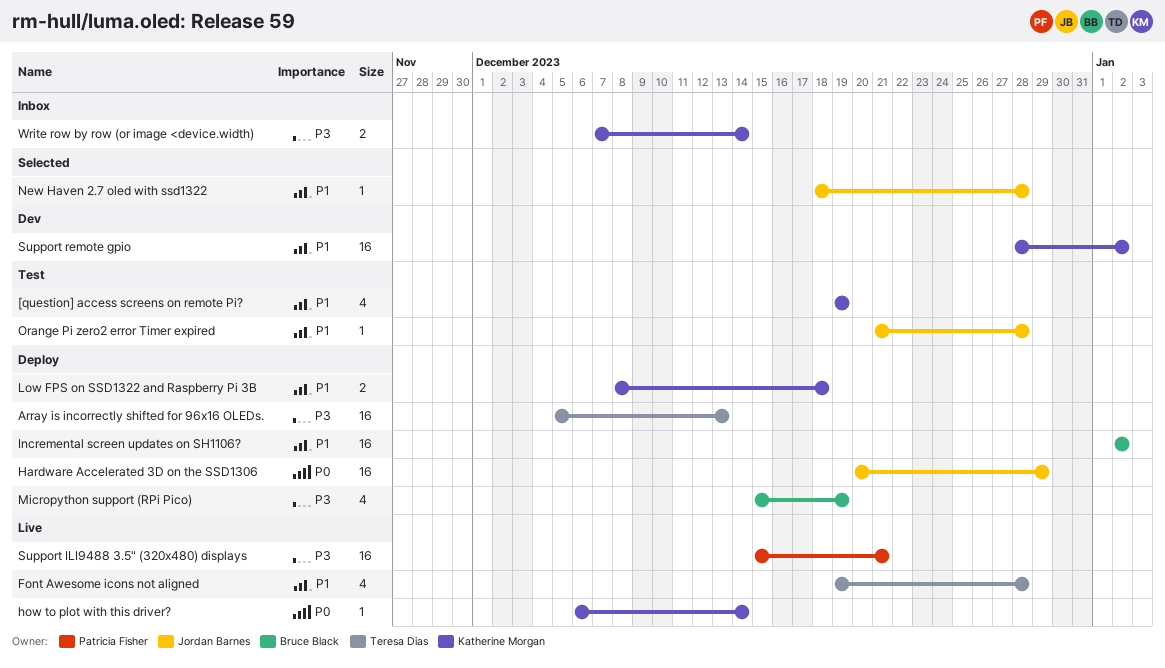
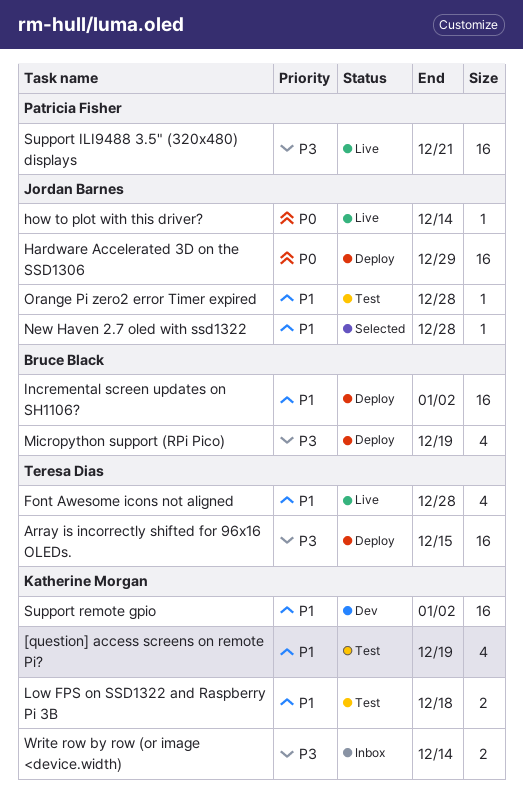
Array is incorrectly shifted for 96x16 OLEDs., due: Dec 13 -> Dec 15
how to plot with this driver?, owner: Katherine Morgan -> Jordan Barnes
Low FPS on SSD1322 and Raspberry Pi 3B, status: Deploy -> Test

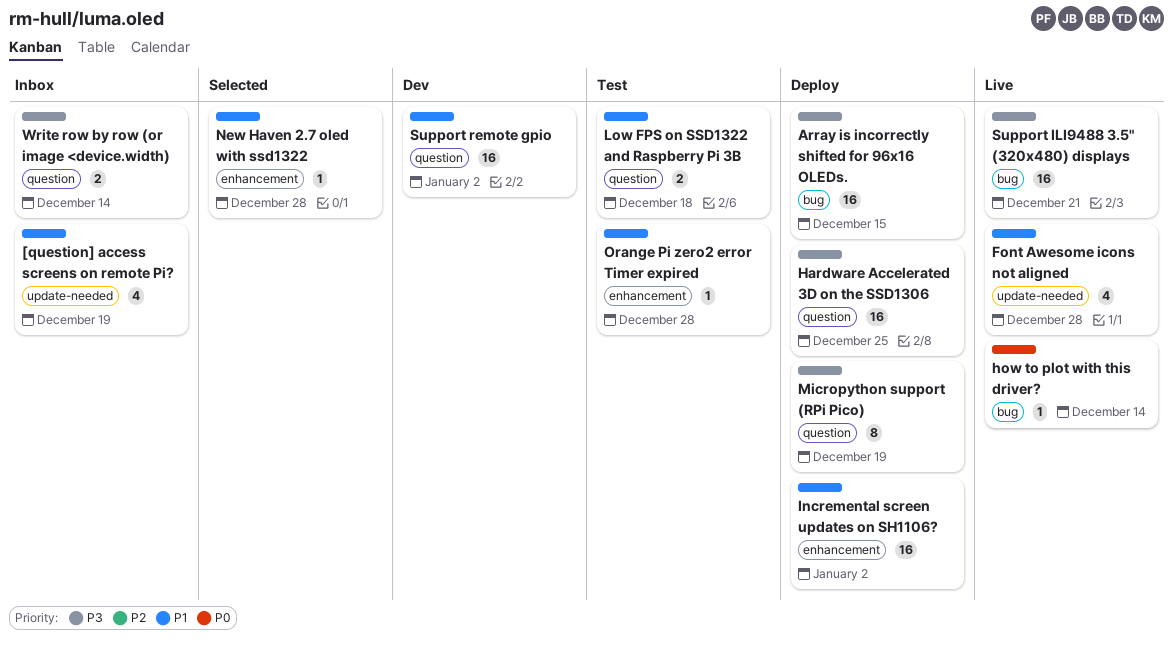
[question] access screens on remote Pi?, status: Test -> Inbox
Hardware Accelerated 3D on the SSD1306, priority: P0 -> P3
Hardware Accelerated 3D on the SSD1306, due: Dec 29 -> Dec 25
Micropython support (RPi Pico), estimate: 4 -> 8

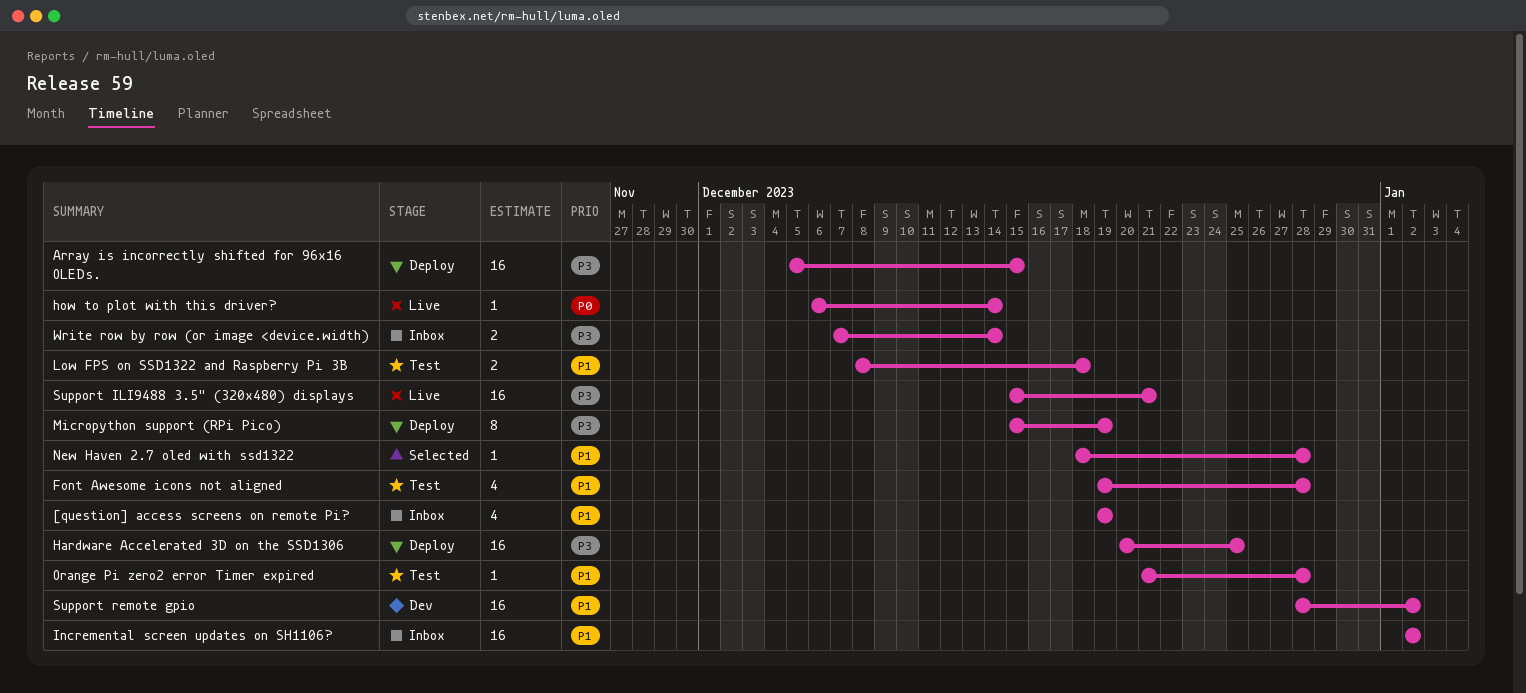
Font Awesome icons not aligned, status: Live -> Test
Incremental screen updates on SH1106?, status: Deploy -> Inbox

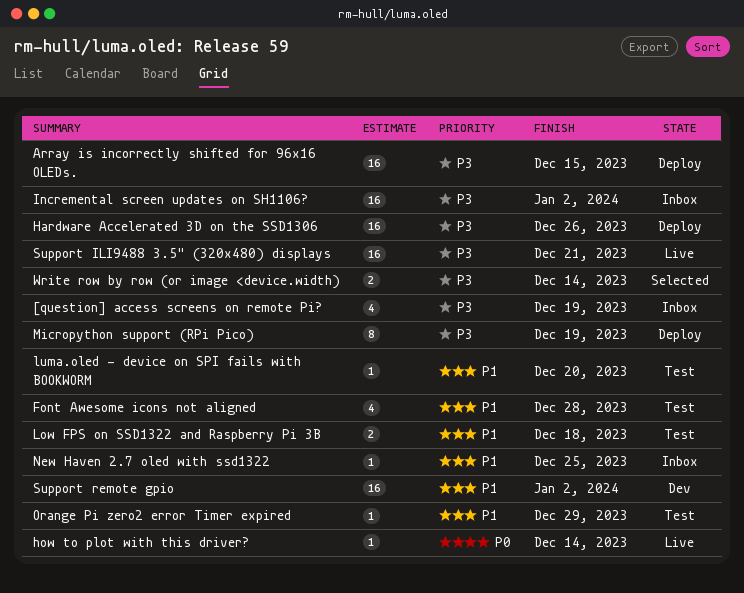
[question] access screens on remote Pi?, priority: P1 -> P3
Hardware Accelerated 3D on the SSD1306, due: Dec 25 -> Dec 26
Incremental screen updates on SH1106?, priority: P1 -> P3
luma.oled - device on SPI fails with BOOKWORM: none -> present
New Haven 2.7 oled with ssd1322, status: Selected -> Inbox
New Haven 2.7 oled with ssd1322, due: Dec 28 -> Dec 25
Orange Pi zero2 error Timer expired, due: Dec 28 -> Dec 29
Write row by row (or image <device.width), status: Inbox -> Selected

